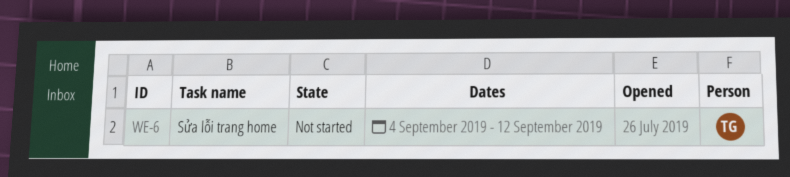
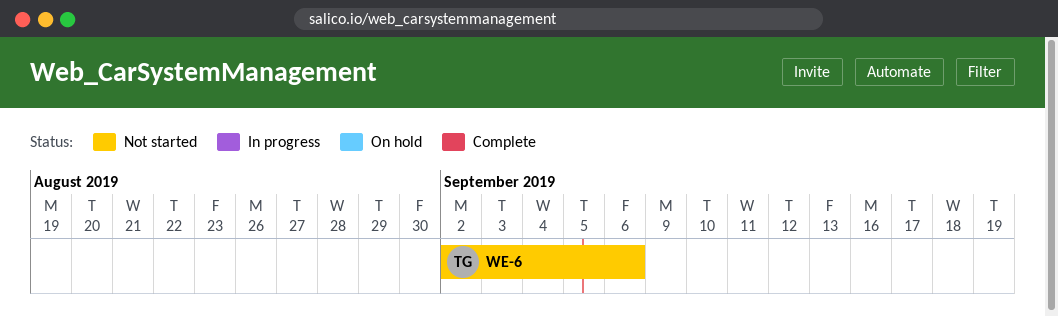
WE-6, start: Sep 4 -> Sep 2
WE-6, due: Sep 12 -> Sep 6

